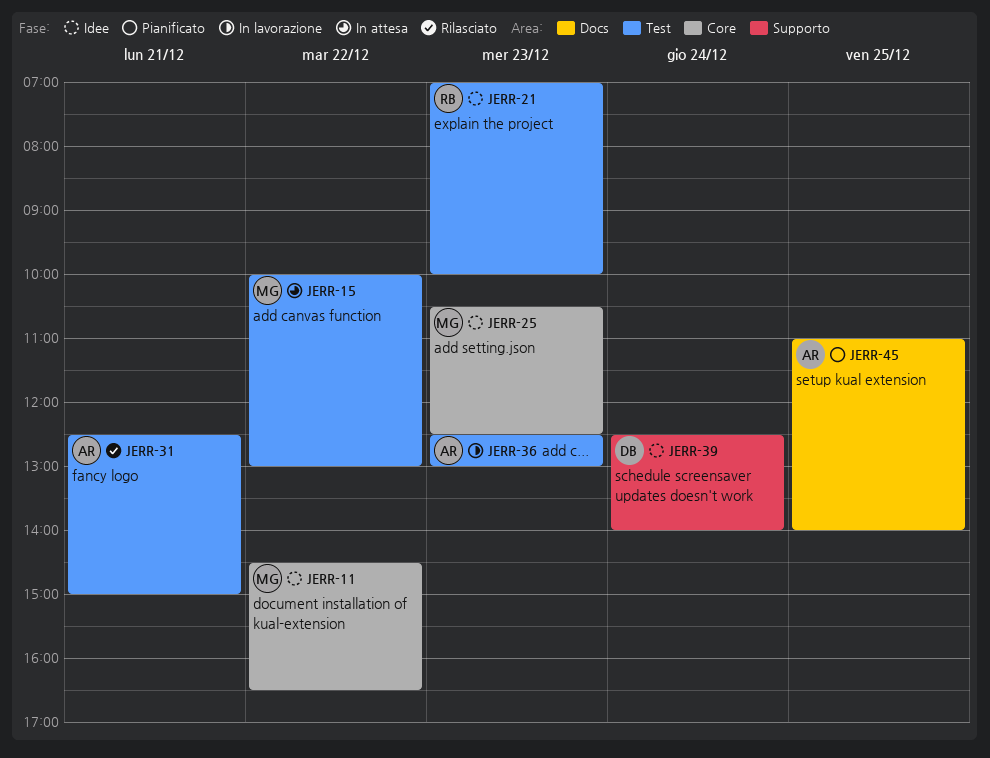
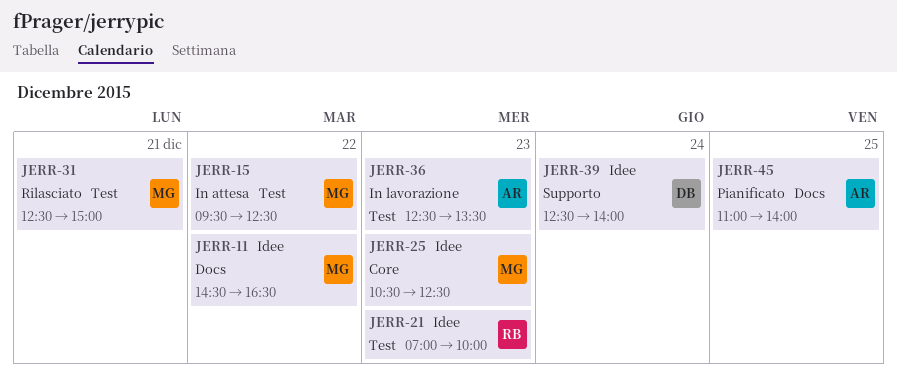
JERR-11, label: Core -> Docs
JERR-15, begins: 10:00 -> 09:30
JERR-15, ends: 13:00 -> 12:30
JERR-31, owner: AR -> MG
JERR-36, ends: 13:00 -> 13:30

